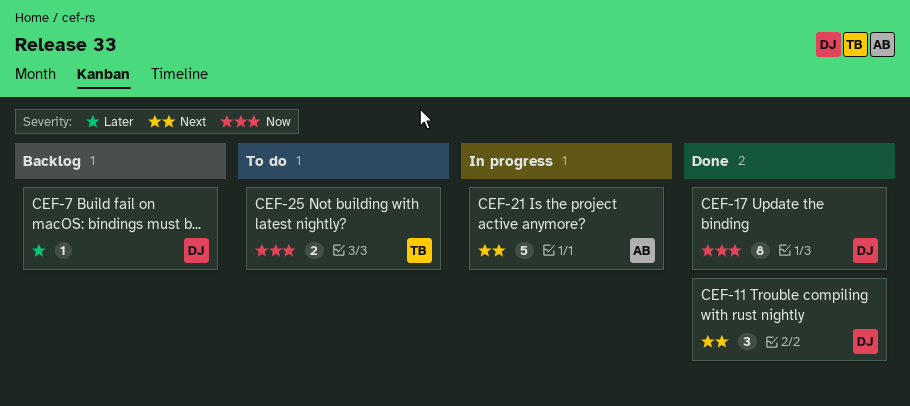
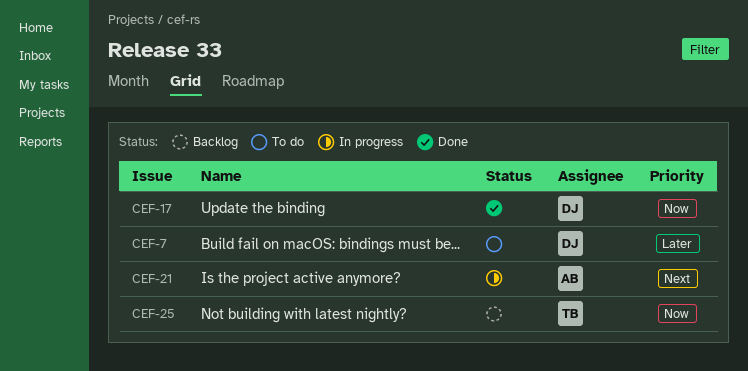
CEF-7, status: Backlog -> To do
CEF-11: present -> none
CEF-25, status: To do -> Backlog

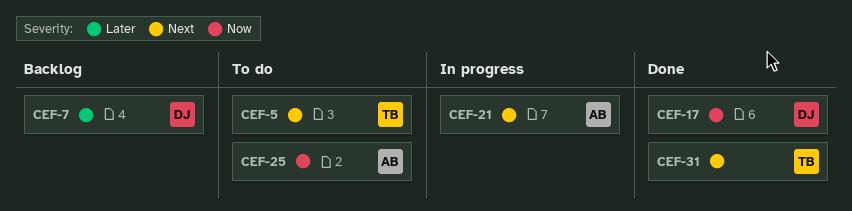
CEF-5: none -> present
CEF-7, status: To do -> Backlog
CEF-25, status: Backlog -> To do
CEF-25, owner: TB -> AB
CEF-31: none -> present

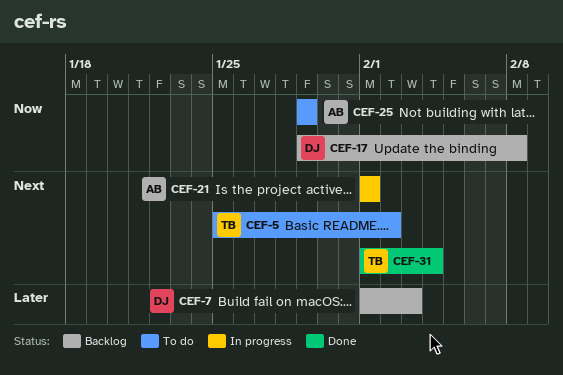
CEF-17, status: Done -> Backlog

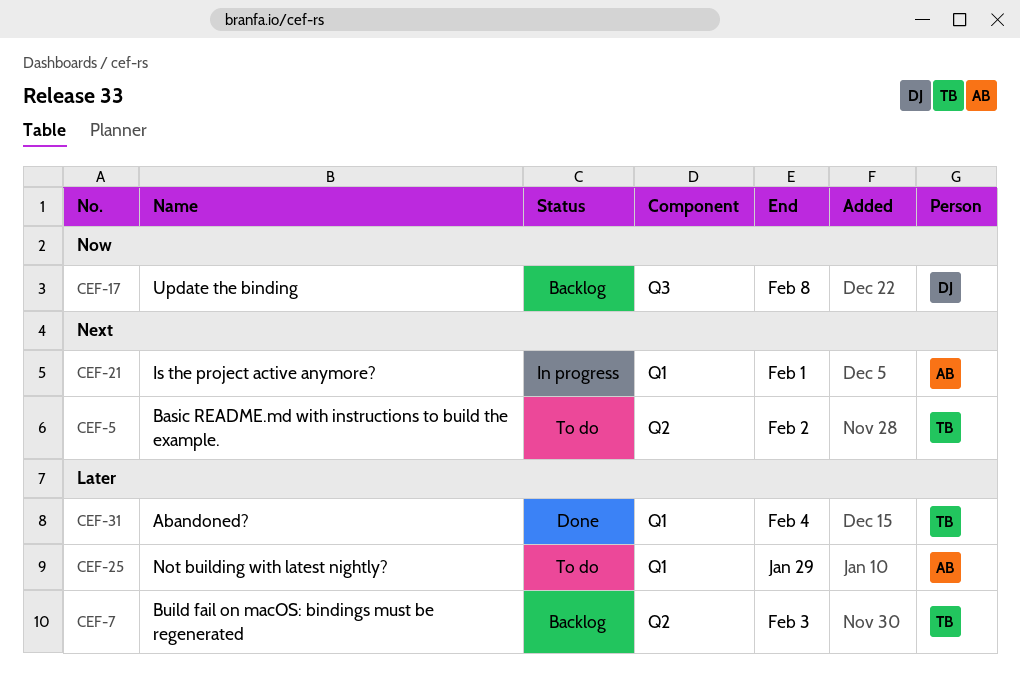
CEF-7, owner: DJ -> TB
CEF-25, priority: Now -> Later
CEF-31, priority: Next -> Later

